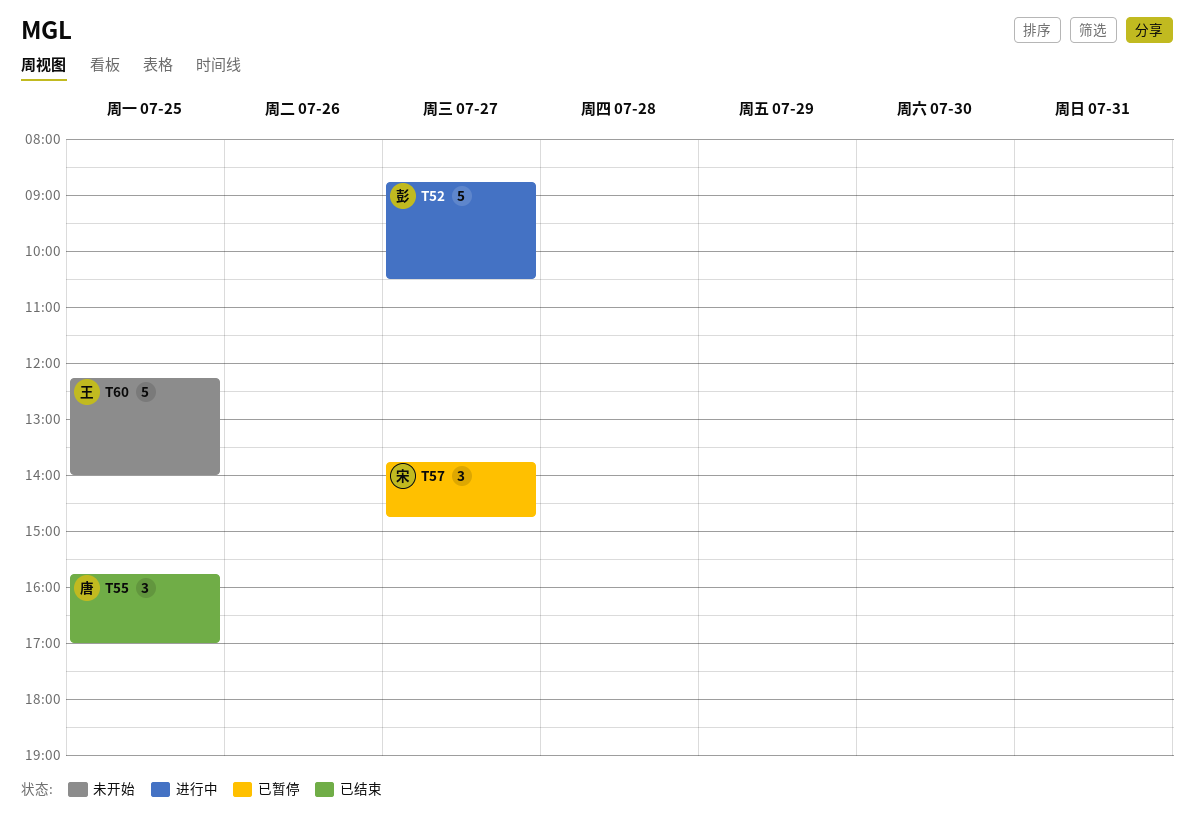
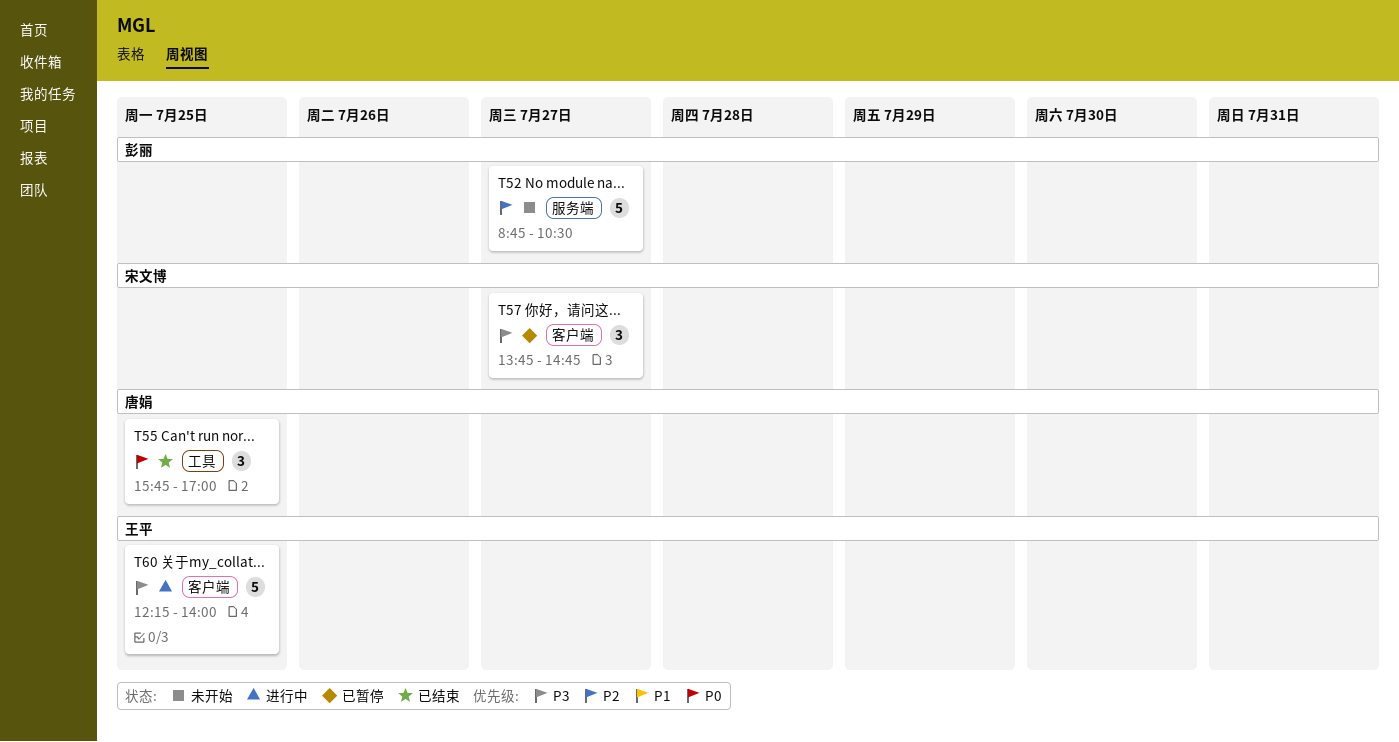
T52, status: 进行中 -> 未开始
T60, status: 未开始 -> 进行中

